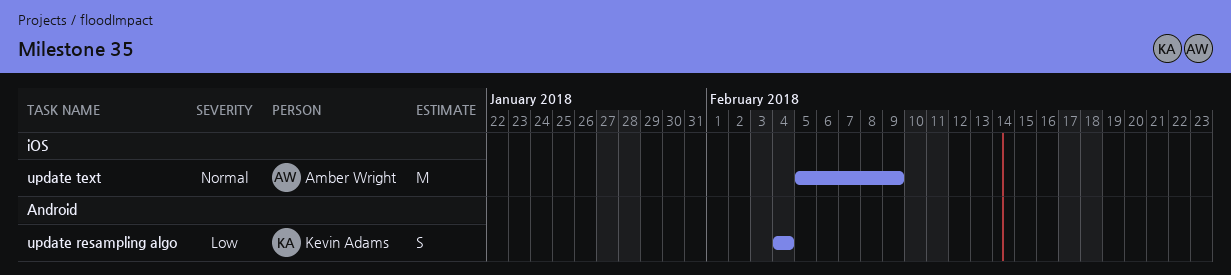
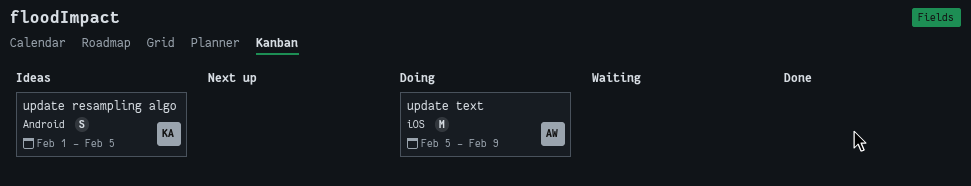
update resampling algo, start: Feb 4 -> Feb 1
update resampling algo, due: Feb 4 -> Feb 5

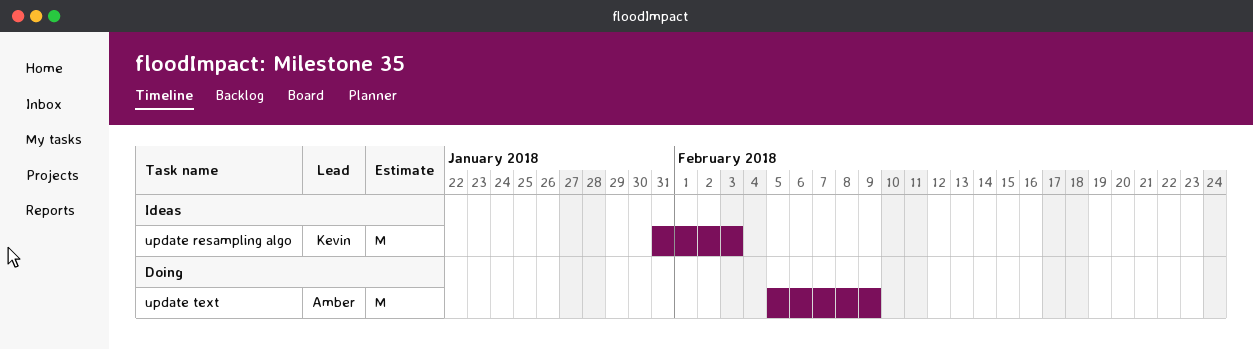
update resampling algo, estimate: S -> M
update resampling algo, start: Feb 1 -> Jan 31
update resampling algo, due: Feb 5 -> Feb 3

